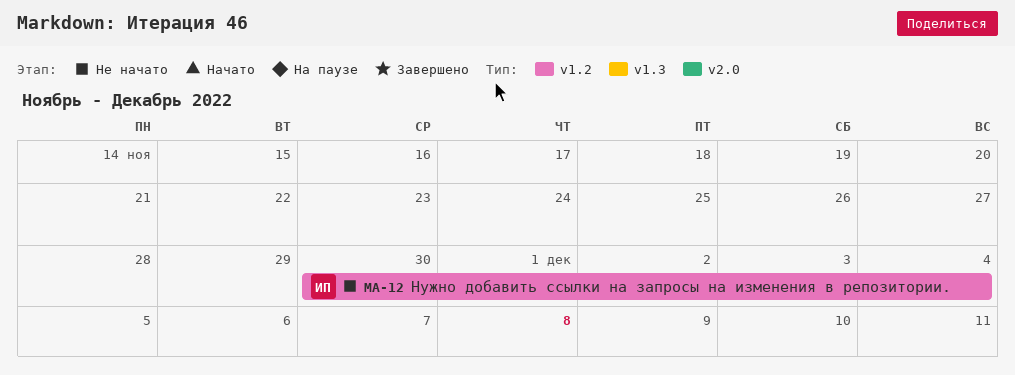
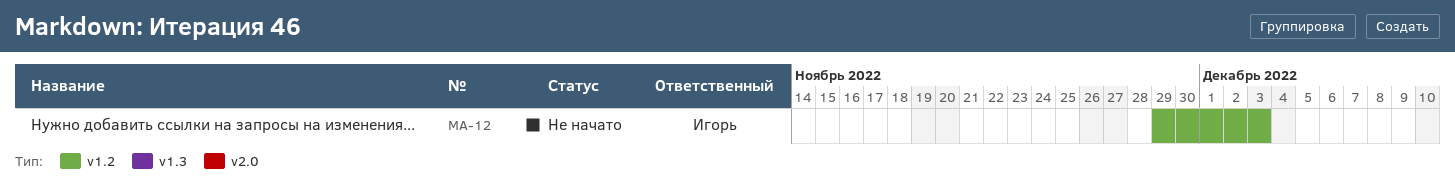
MA-12, start: Nov 30 -> Nov 29
MA-12, due: Dec 4 -> Dec 3

